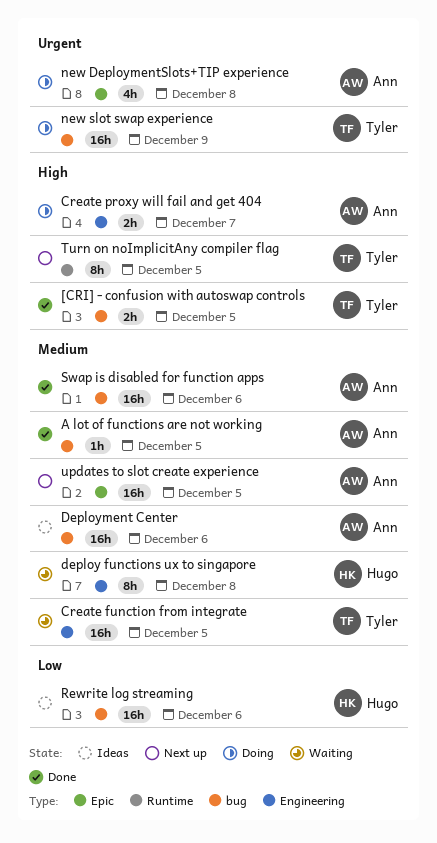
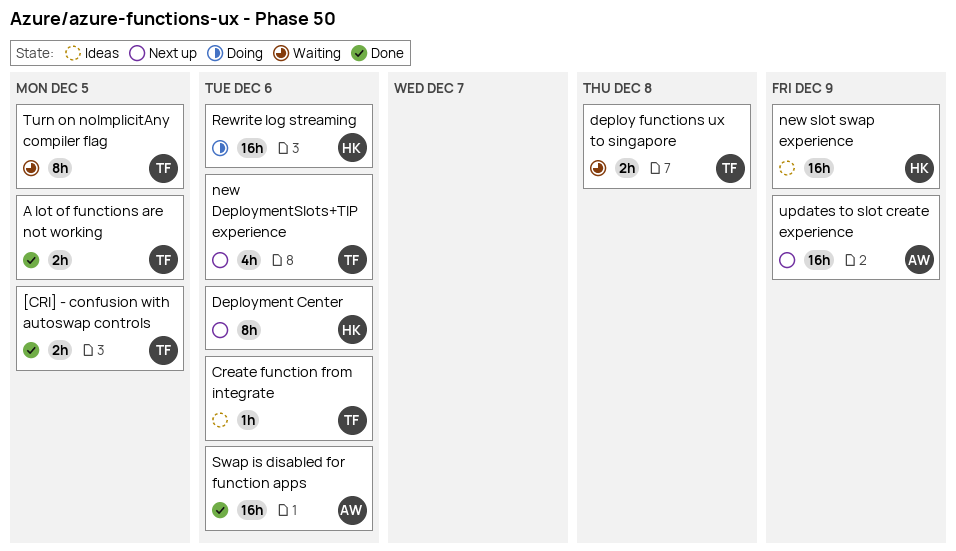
A lot of functions are not working, owner: Ann -> Tyler
A lot of functions are not working, estimate: 1h -> 2h
Create function from integrate, status: Waiting -> Ideas
Create function from integrate, estimate: 16h -> 1h
Create function from integrate, due: Dec 5 -> Dec 6
Create proxy will fail and get 404: present -> none
deploy functions ux to singapore, owner: Hugo -> Tyler
deploy functions ux to singapore, estimate: 8h -> 2h
Deployment Center, status: Ideas -> Next up
Deployment Center, owner: Ann -> Hugo
Deployment Center, estimate: 16h -> 8h
new DeploymentSlots+TIP experience, status: Doing -> Next up
new DeploymentSlots+TIP experience, owner: Ann -> Tyler
new DeploymentSlots+TIP experience, due: Dec 8 -> Dec 6
new slot swap experience, status: Doing -> Ideas
new slot swap experience, owner: Tyler -> Hugo
Rewrite log streaming, status: Ideas -> Doing
Turn on noImplicitAny compiler flag, status: Next up -> Waiting
updates to slot create experience, due: Dec 5 -> Dec 9

